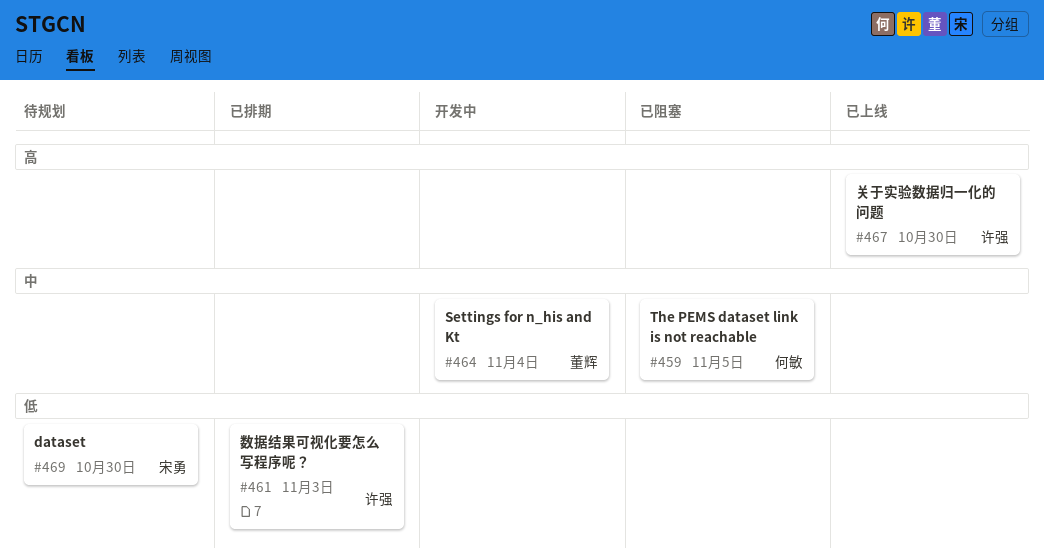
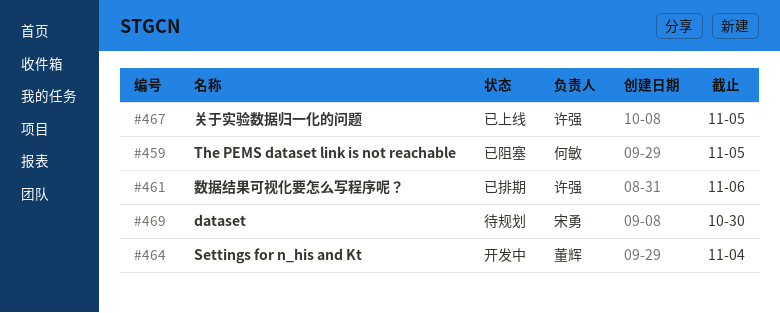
#461, due: Nov 3 -> Nov 6
#467, due: Oct 30 -> Nov 5

